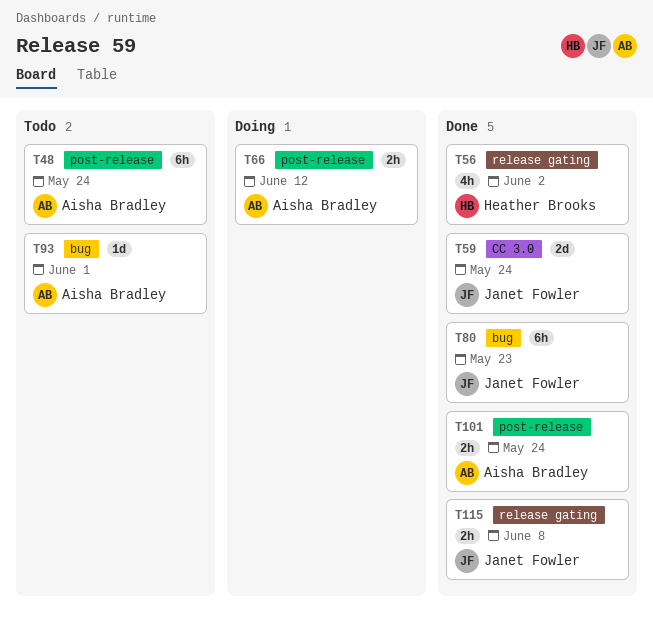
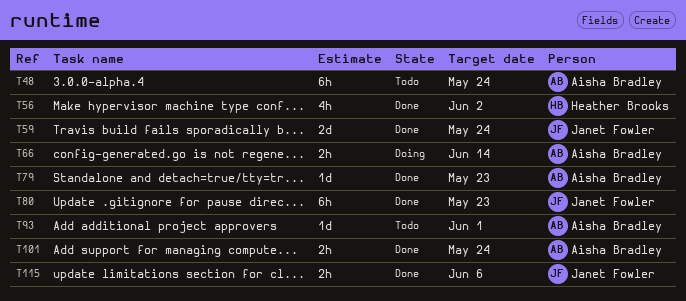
T66, due: Jun 12 -> Jun 14
T79: none -> present
T115, due: Jun 8 -> Jun 6

